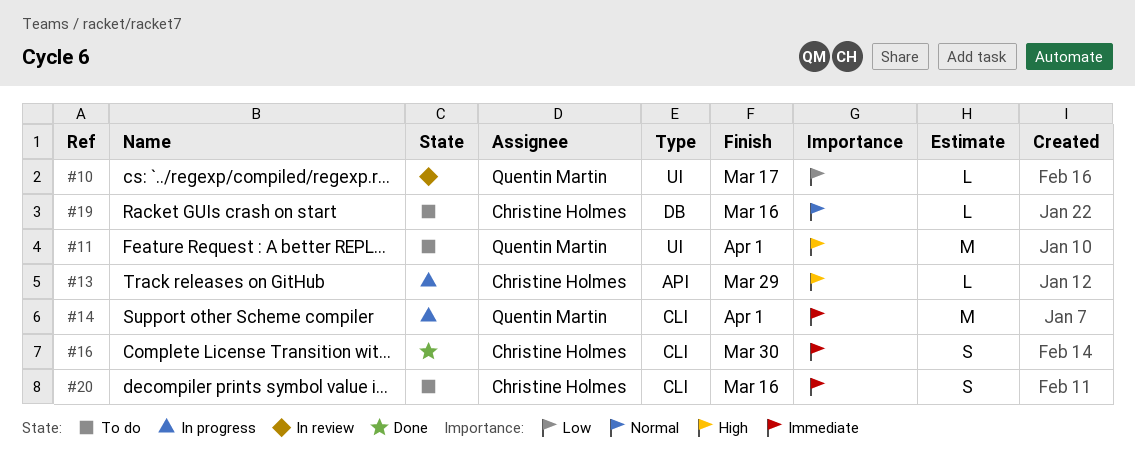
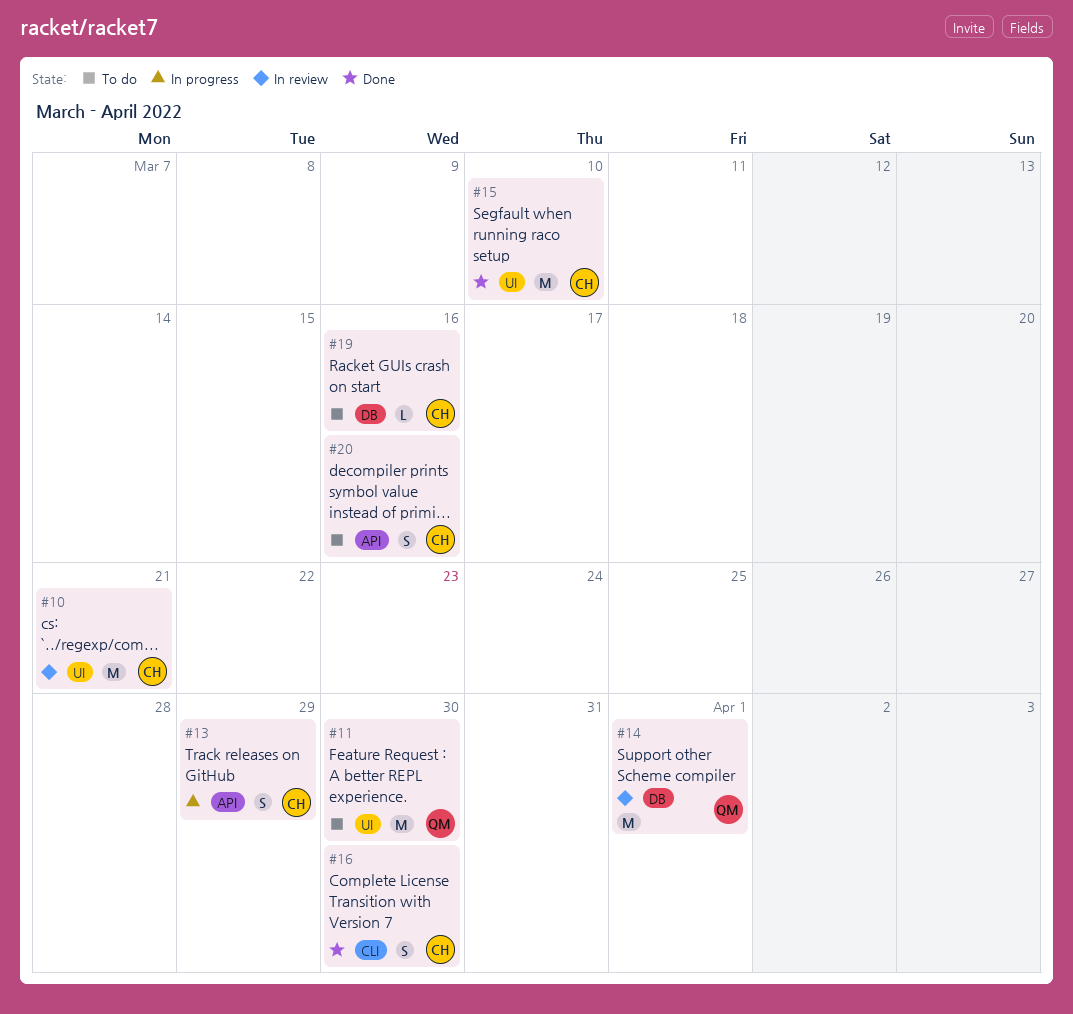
#10, owner: Quentin Martin -> Christine Holmes
#10, estimate: L -> M
#10, due: Mar 17 -> Mar 21
#11, due: Apr 1 -> Mar 30
#13, estimate: L -> S
#14, status: In progress -> In review
#14, label: CLI -> DB
#15: none -> present
#20, label: CLI -> API

